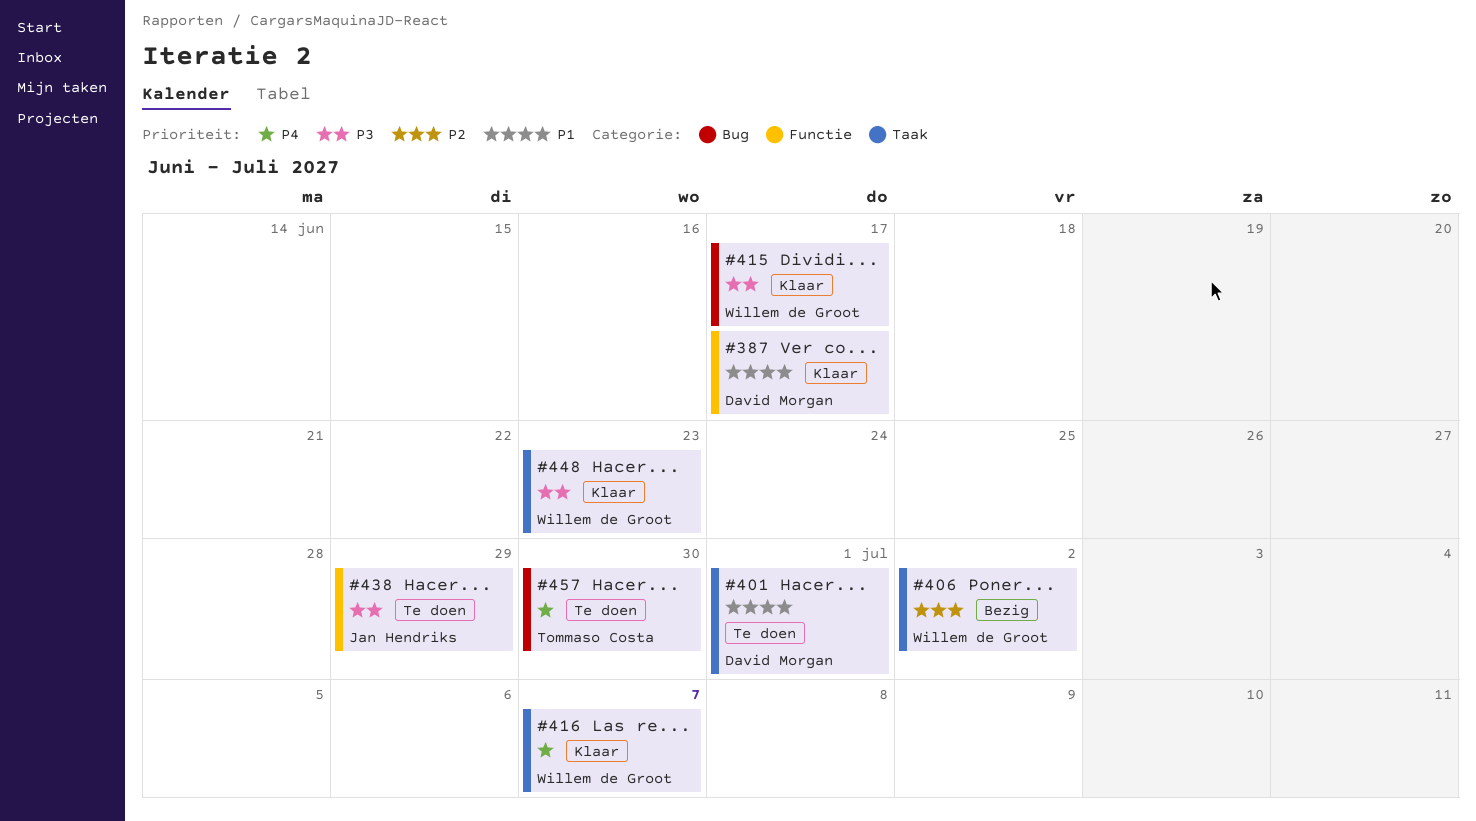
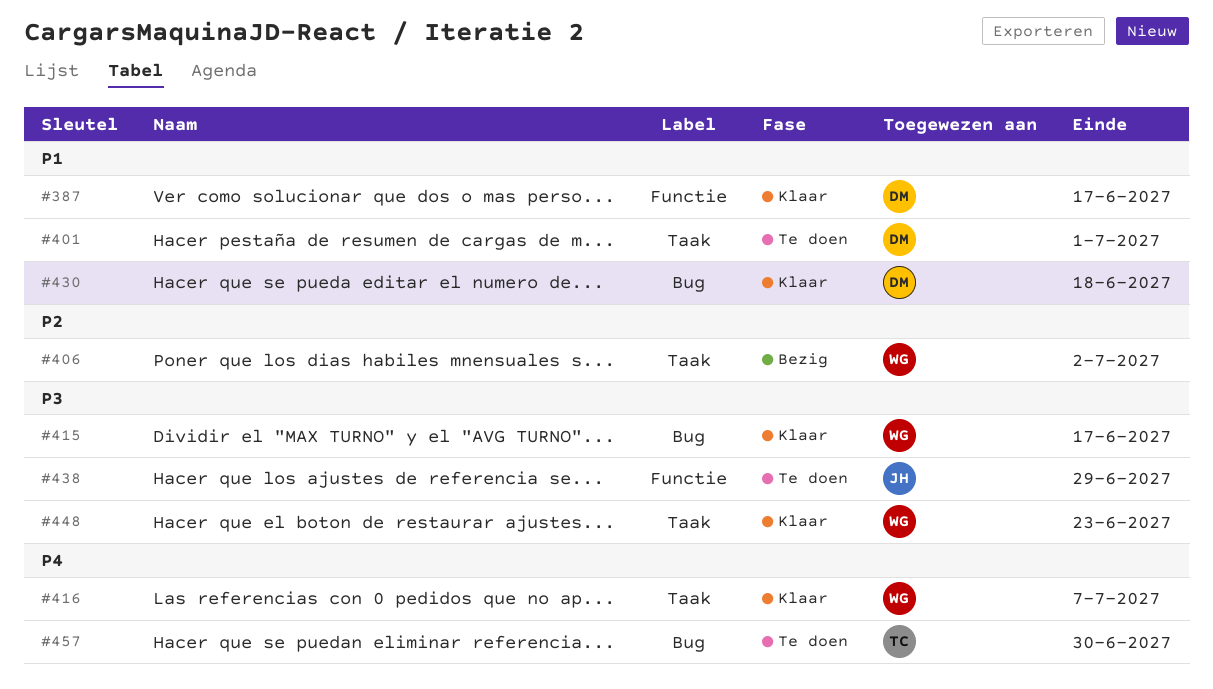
#430: none -> present

